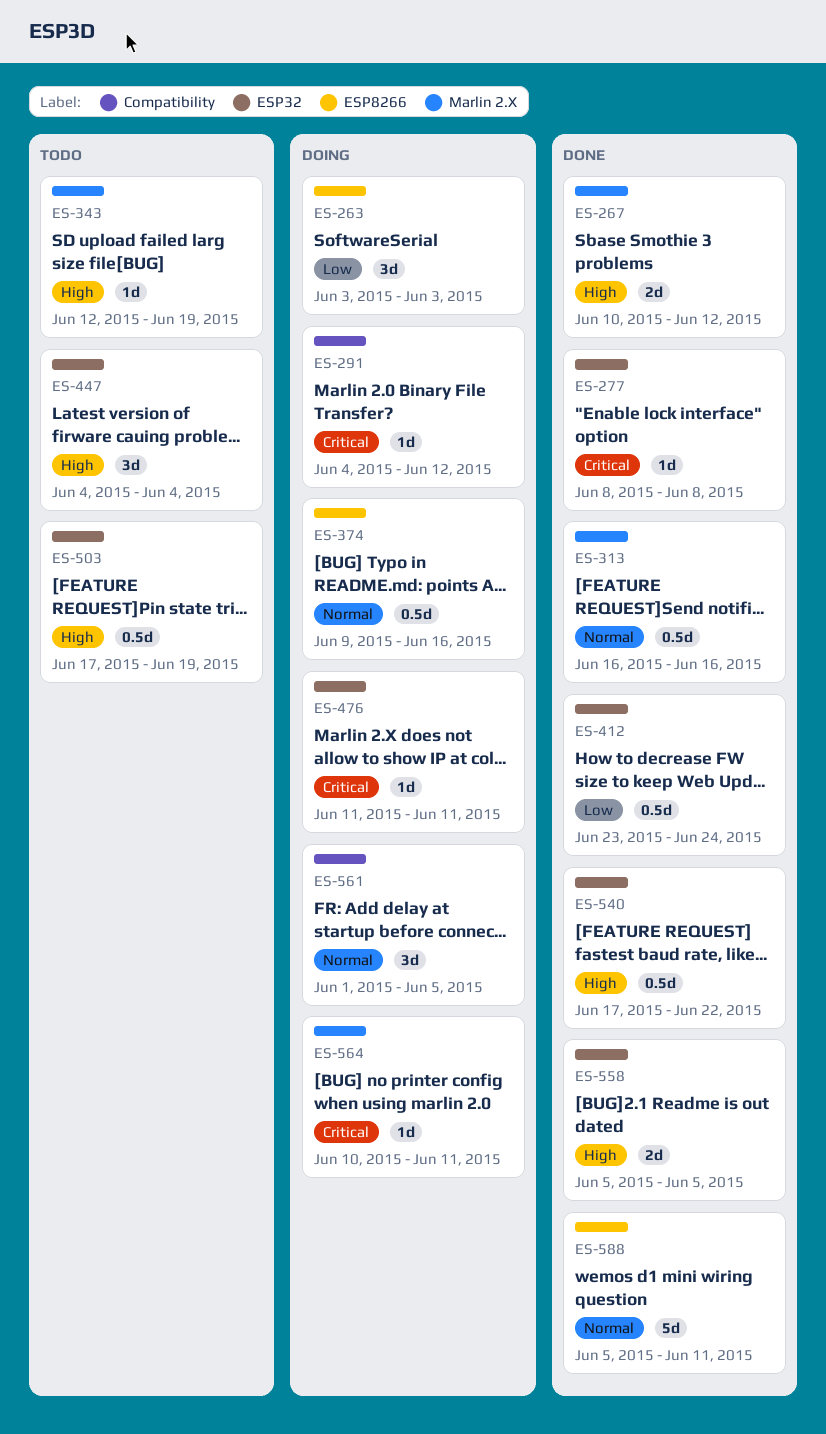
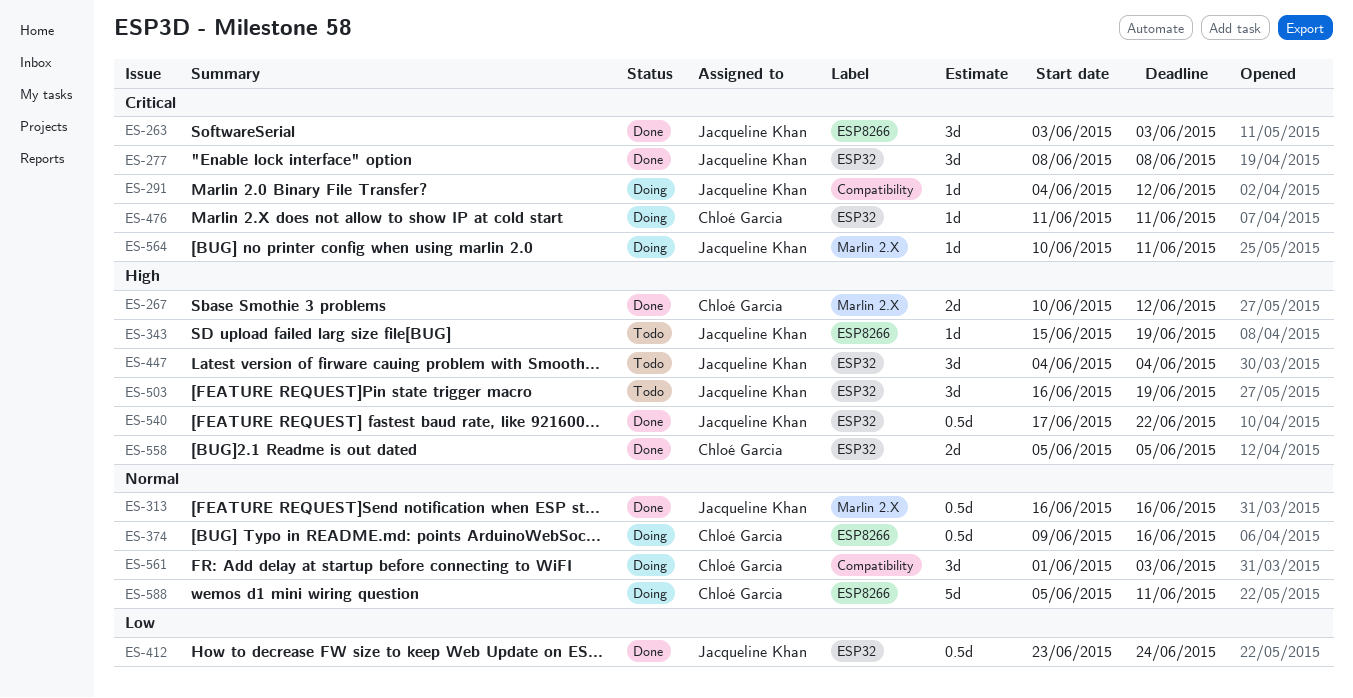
ES-263, status: Doing -> Done
ES-263, priority: Low -> Critical
ES-277, estimate: 1d -> 3d
ES-343, label: Marlin 2.X -> ESP8266
ES-343, start: Jun 12 -> Jun 15
ES-503, estimate: 0.5d -> 3d
ES-503, start: Jun 17 -> Jun 16
ES-561, due: Jun 5 -> Jun 3
ES-588, status: Done -> Doing

